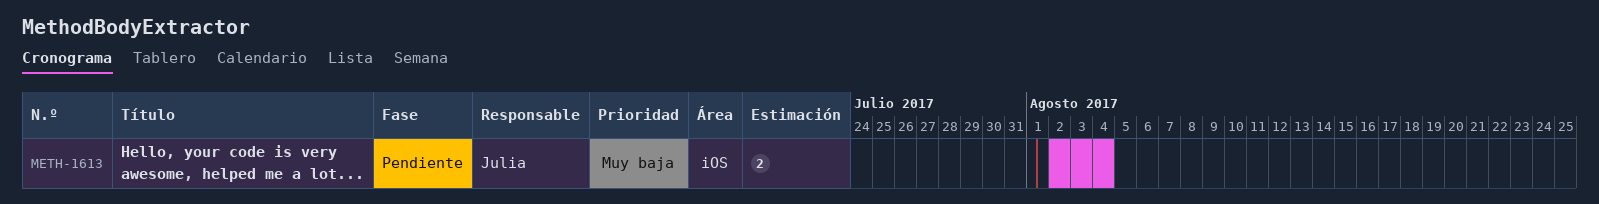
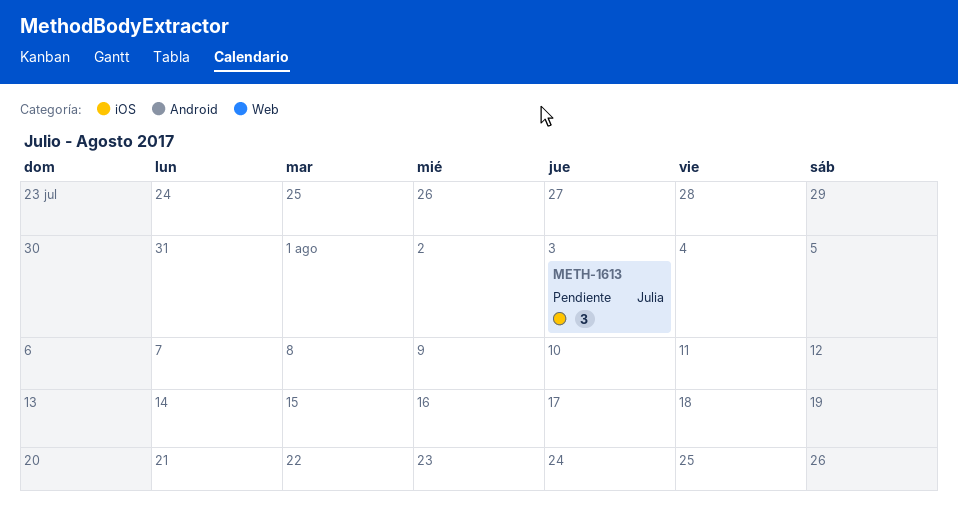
METH-1613, estimate: 2 -> 3
METH-1613, due: Aug 4 -> Aug 3

